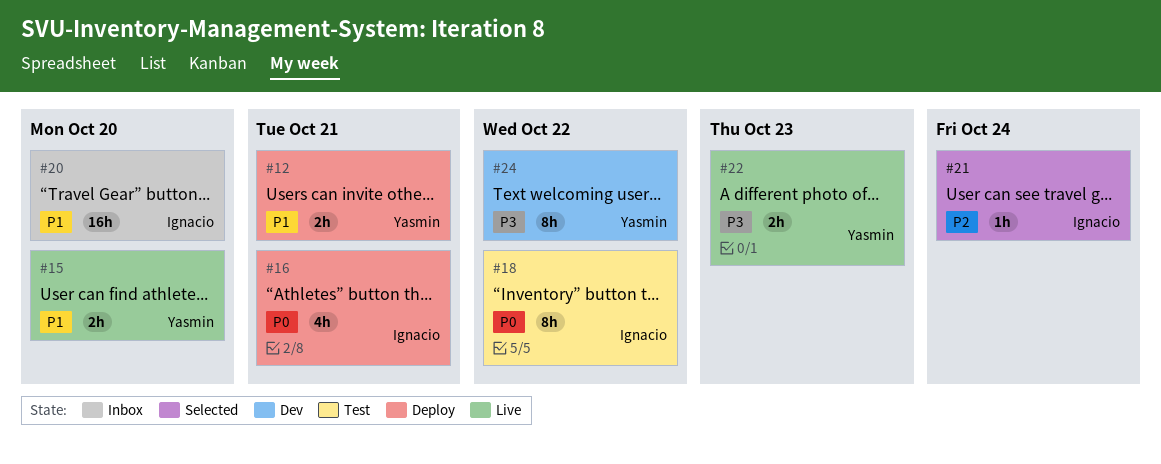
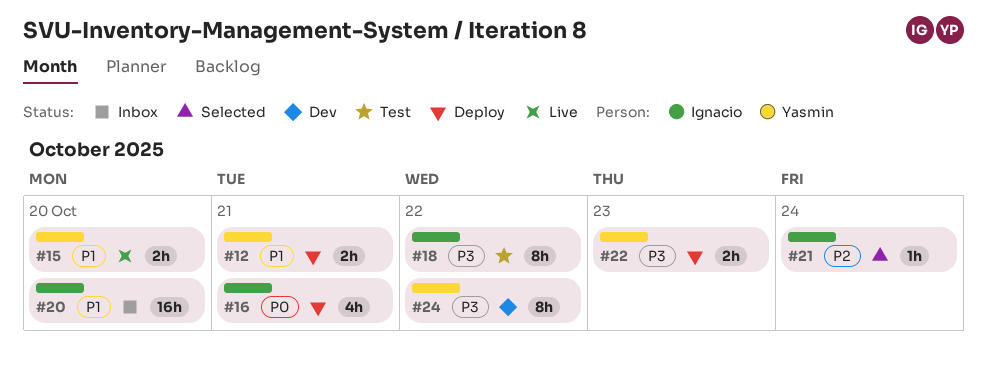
#18, priority: P0 -> P3
#22, status: Live -> Deploy

